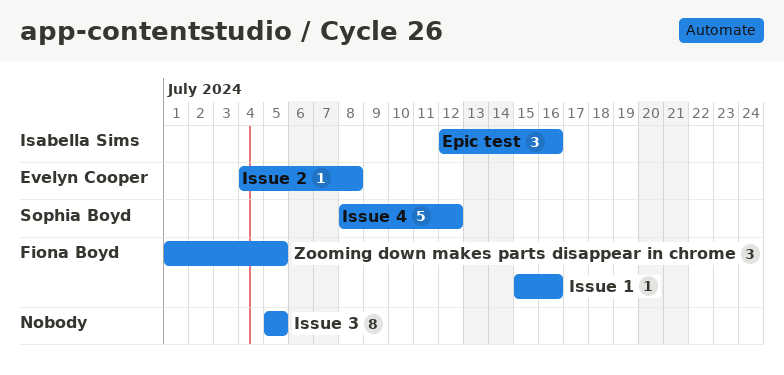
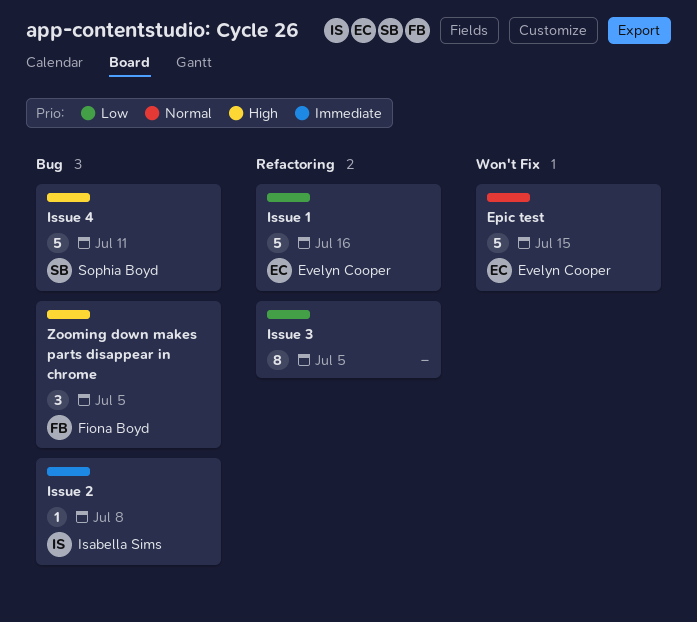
Epic test, owner: Isabella Sims -> Evelyn Cooper
Epic test, estimate: 3 -> 5
Epic test, due: Jul 16 -> Jul 15
Issue 1, owner: Fiona Boyd -> Evelyn Cooper
Issue 1, estimate: 1 -> 5
Issue 2, owner: Evelyn Cooper -> Isabella Sims
Issue 4, due: Jul 12 -> Jul 11

